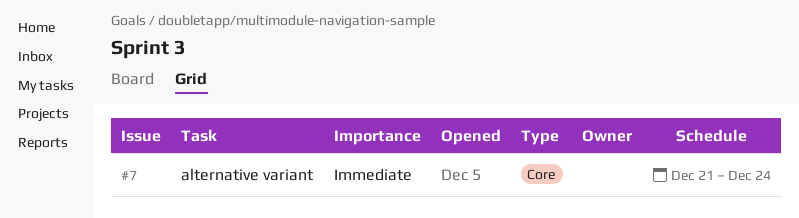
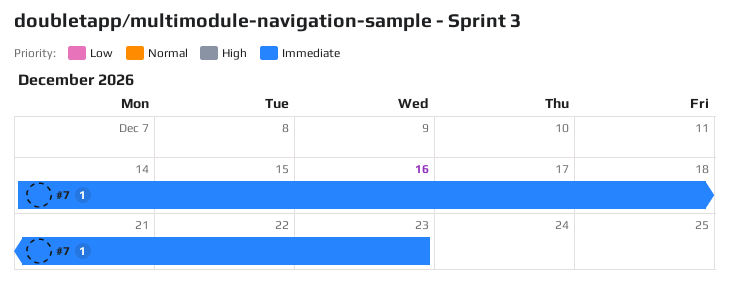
#7, start: Dec 21 -> Dec 14
#7, due: Dec 24 -> Dec 23

